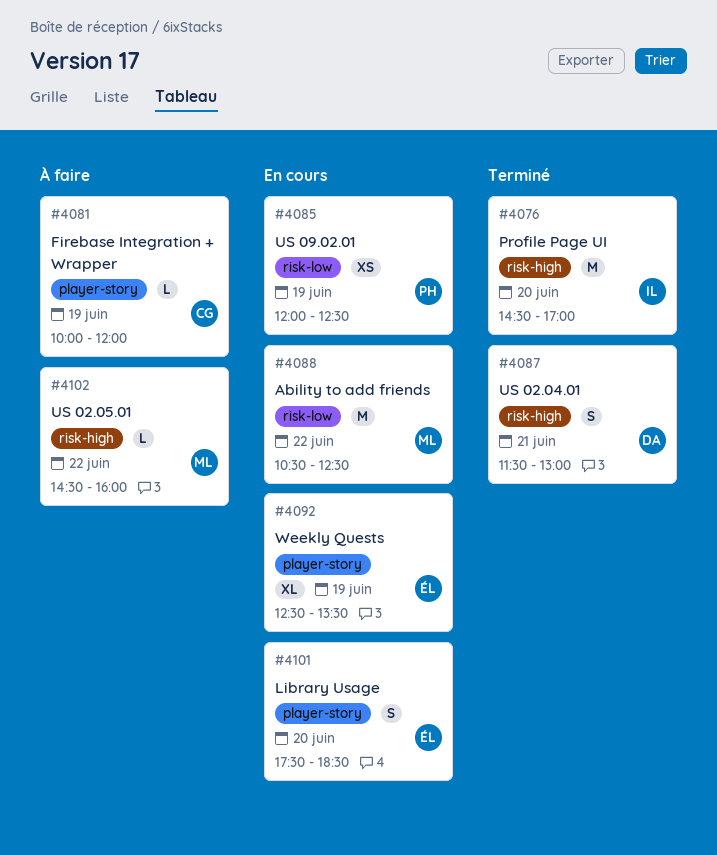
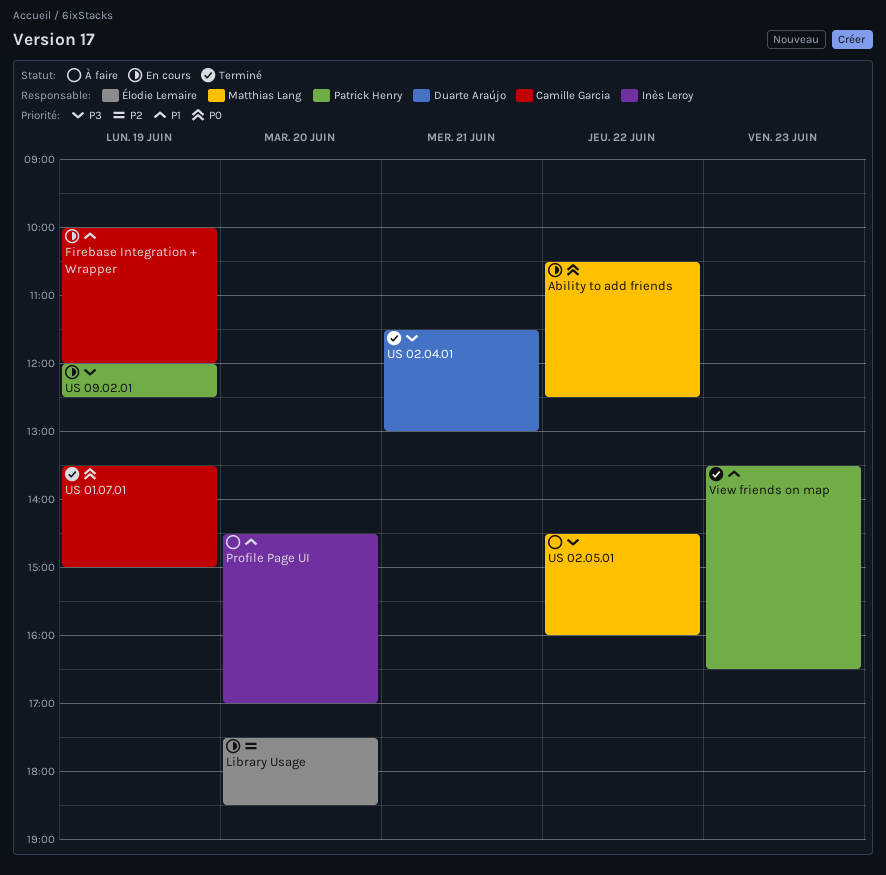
Firebase Integration + Wrapper, status: À faire -> En cours
Profile Page UI, status: Terminé -> À faire
US 01.07.01: none -> present
View friends on map: none -> present
Weekly Quests: present -> none

